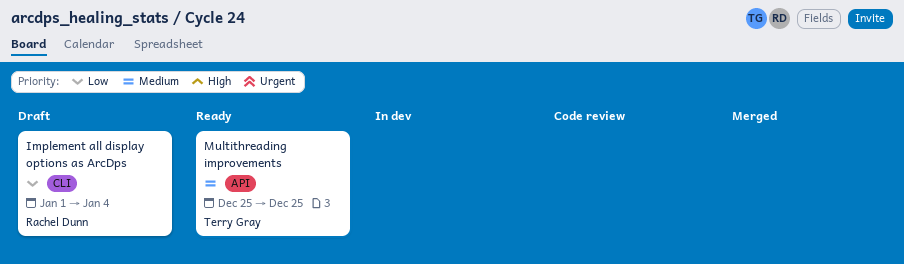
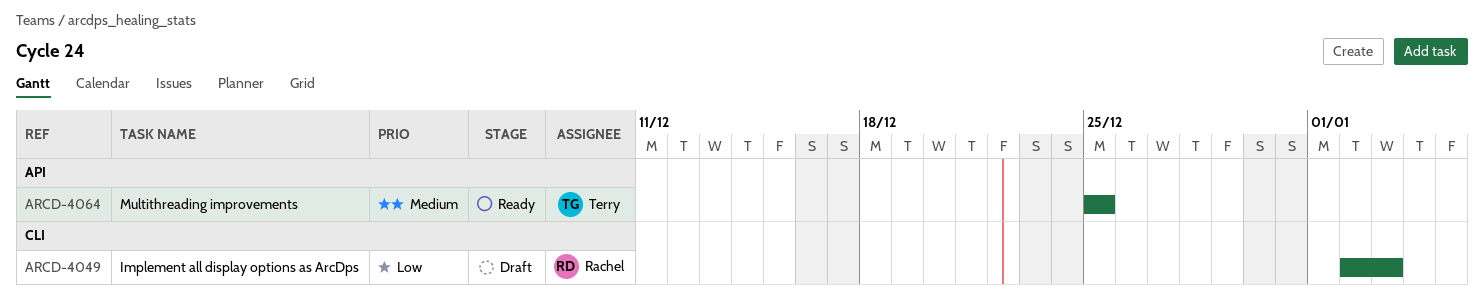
Implement all display options as ArcDps, start: Jan 1 -> Jan 2
Implement all display options as ArcDps, due: Jan 4 -> Jan 3

